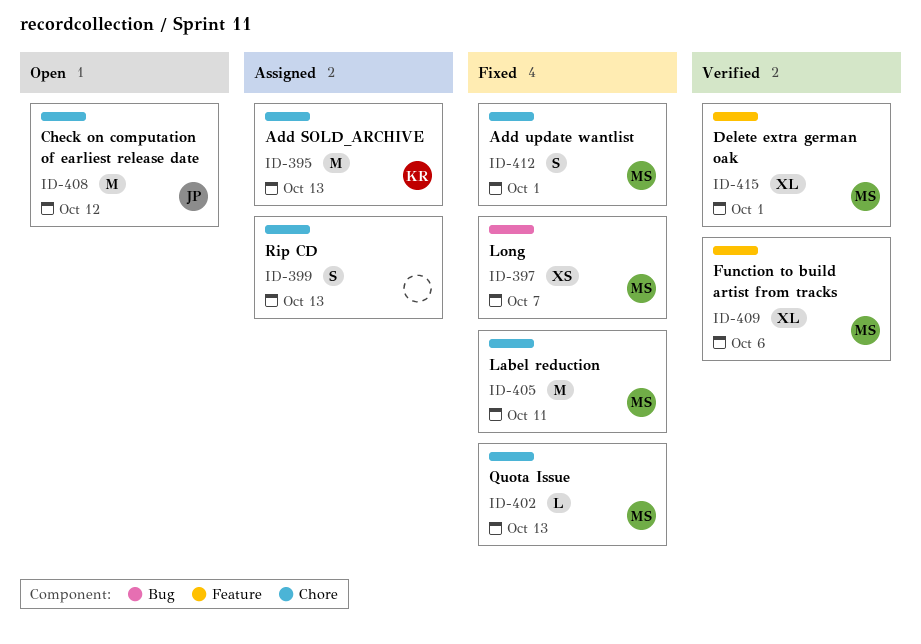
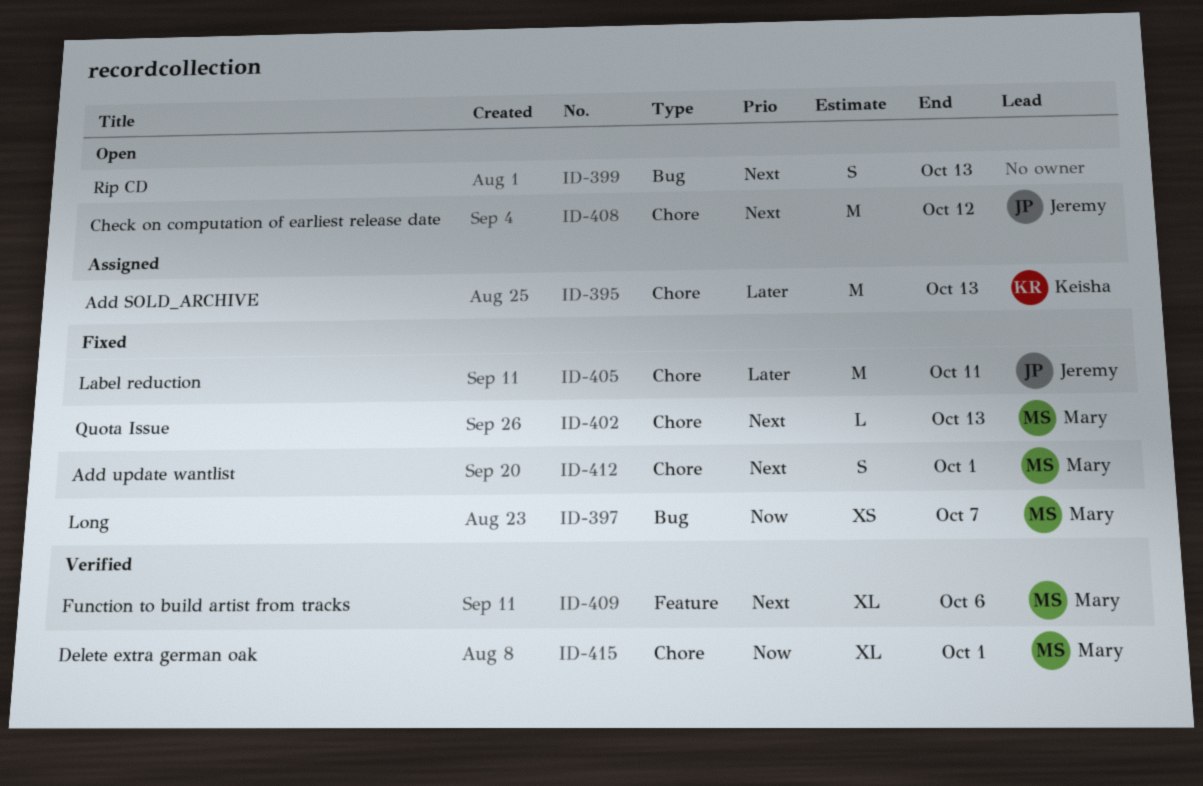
ID-399, status: Assigned -> Open
ID-399, label: Chore -> Bug
ID-405, owner: Mary -> Jeremy
ID-415, label: Feature -> Chore

